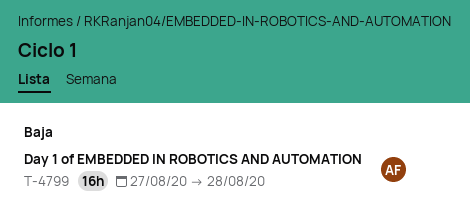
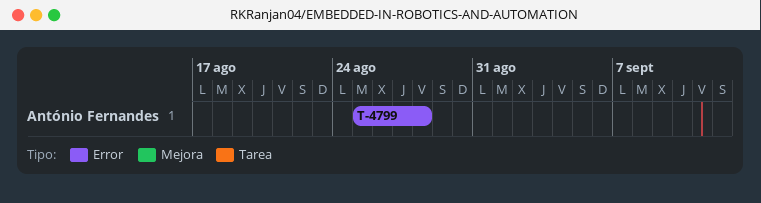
T-4799, start: Aug 27 -> Aug 25

